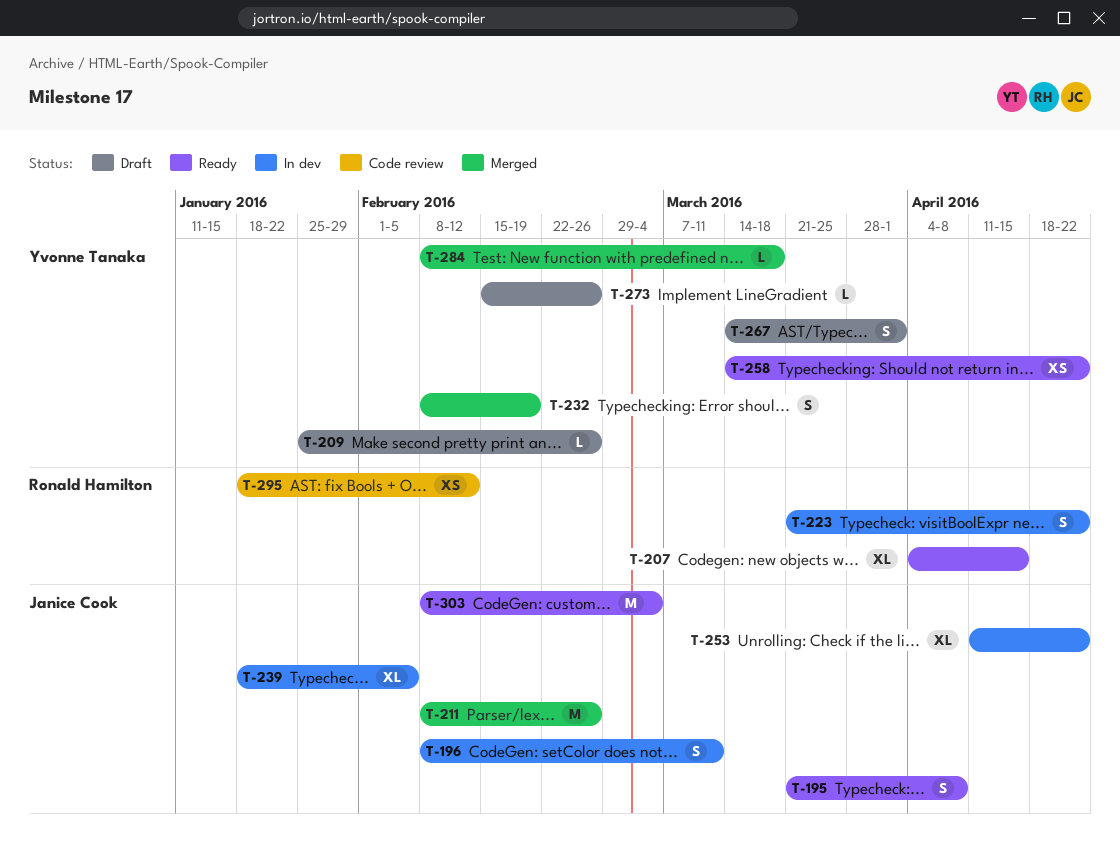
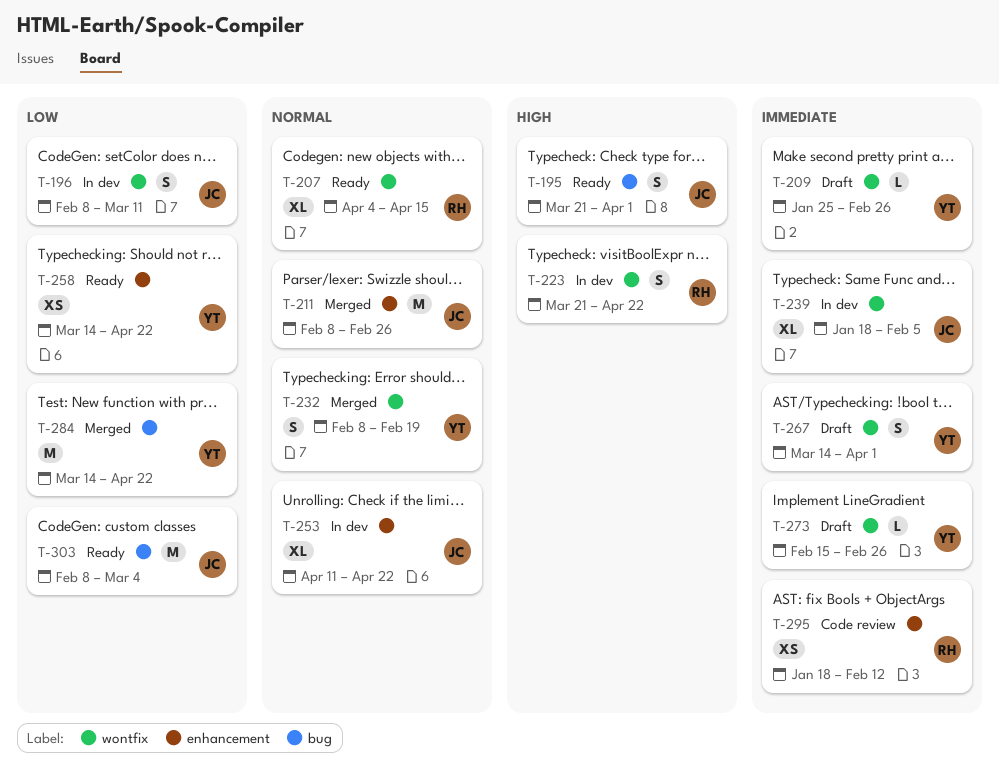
T-195, due: Apr 8 -> Apr 1
T-284, estimate: L -> M
T-284, start: Feb 8 -> Mar 14
T-284, due: Mar 18 -> Apr 22

